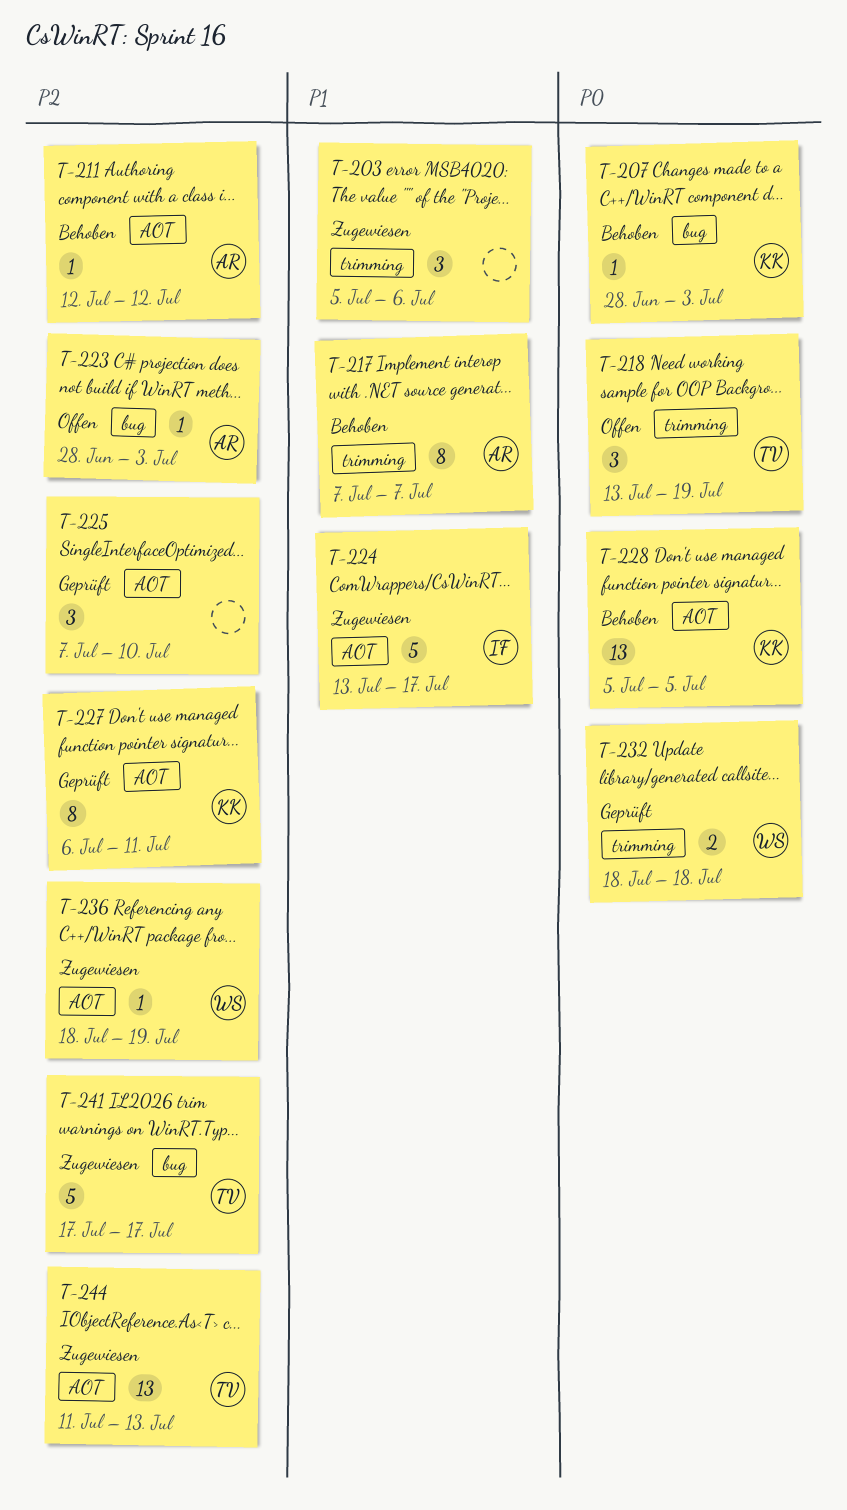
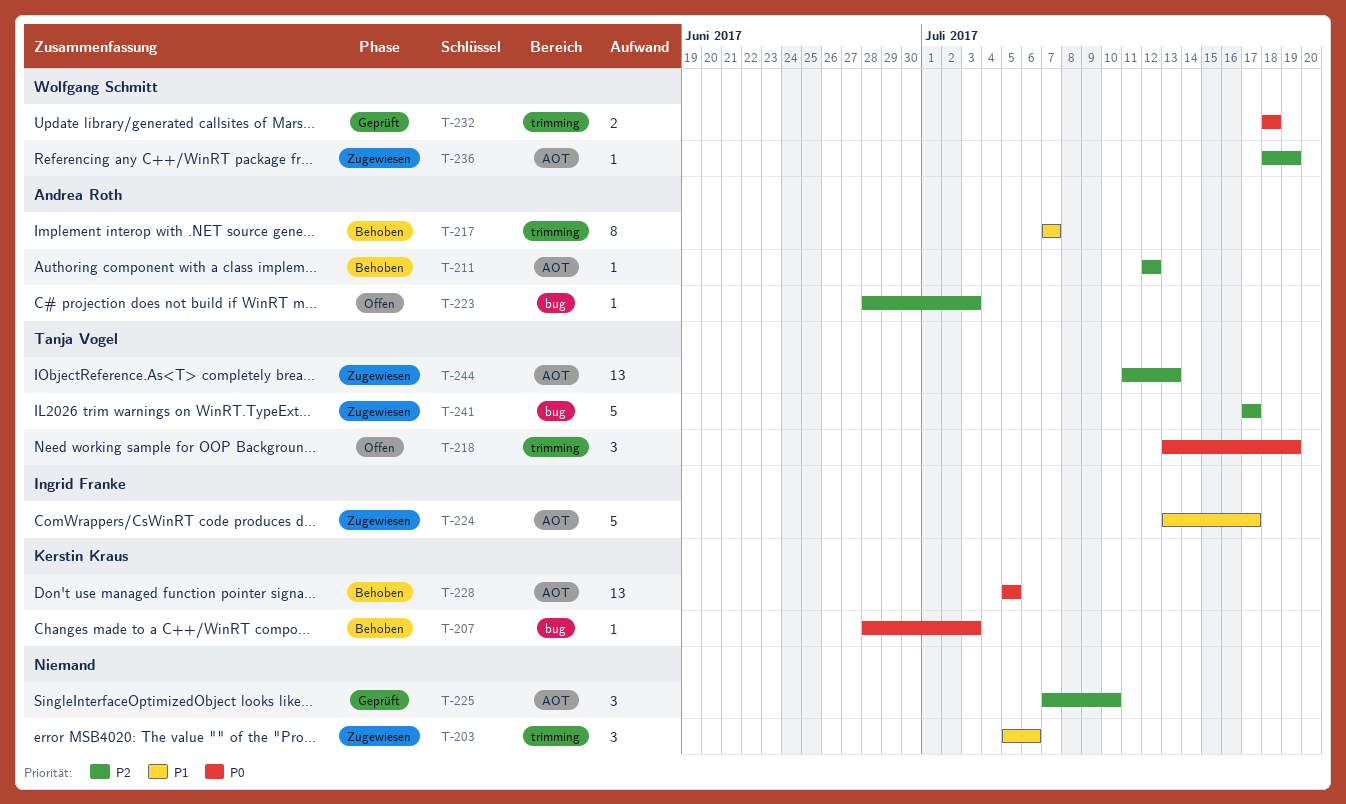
T-227: present -> none

